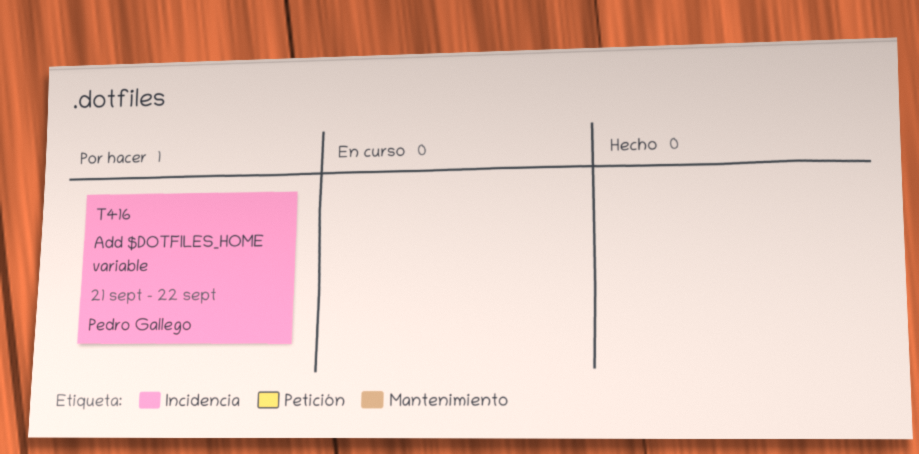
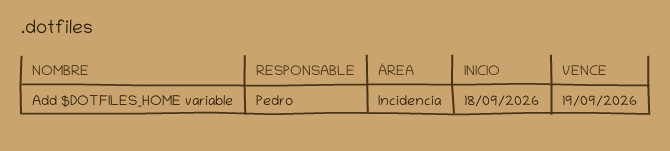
Add $DOTFILES_HOME variable, start: Sep 21 -> Sep 18
Add $DOTFILES_HOME variable, due: Sep 22 -> Sep 19

